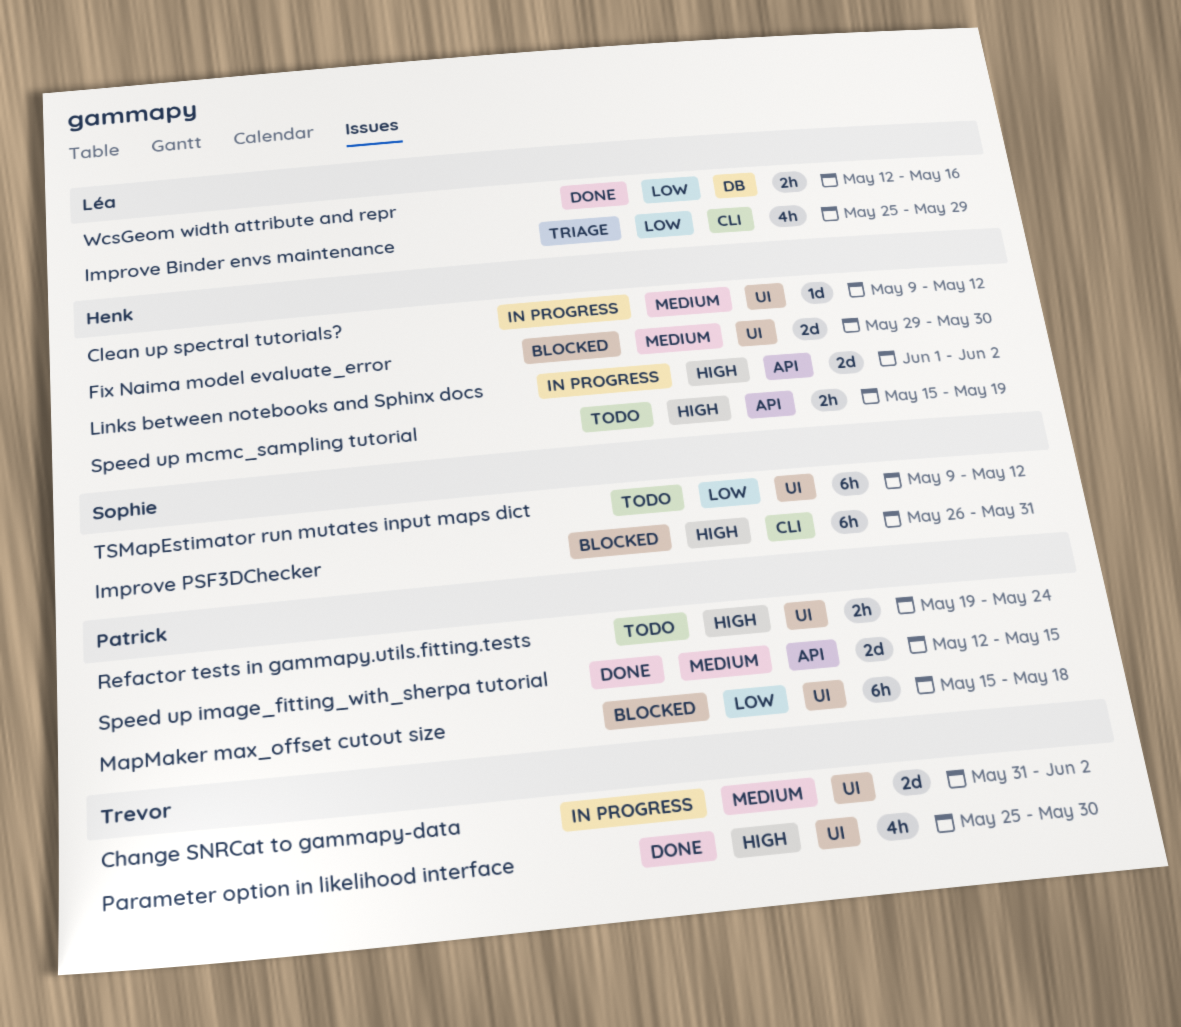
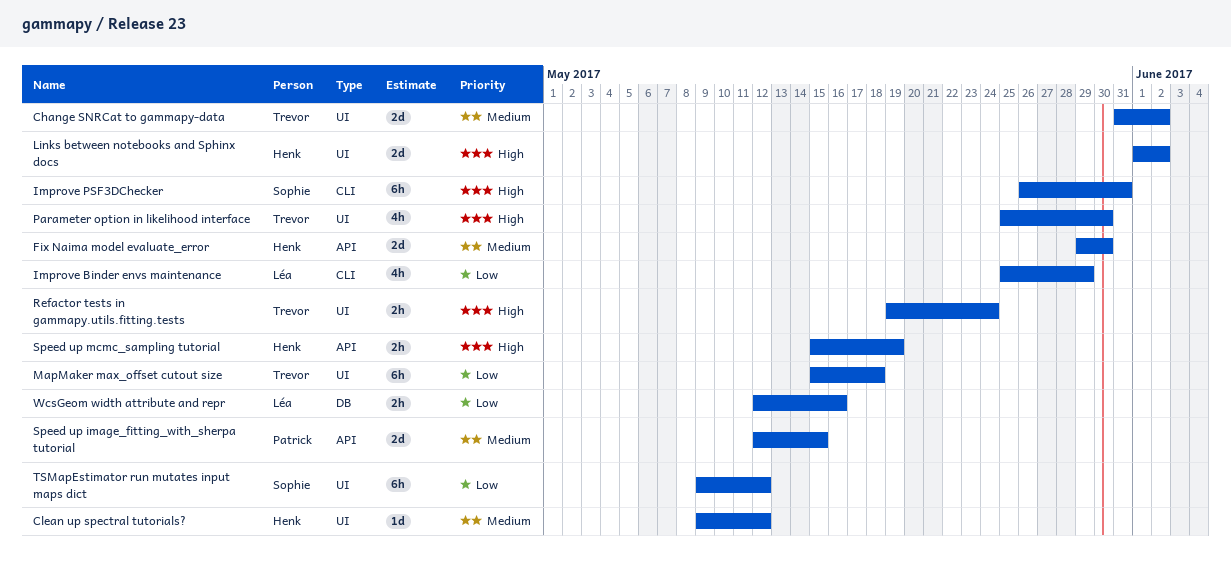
Fix Naima model evaluate_error, label: UI -> API
Links between notebooks and Sphinx docs, label: API -> UI
MapMaker max_offset cutout size, owner: Patrick -> Trevor
Refactor tests in gammapy.utils.fitting.tests, owner: Patrick -> Trevor

